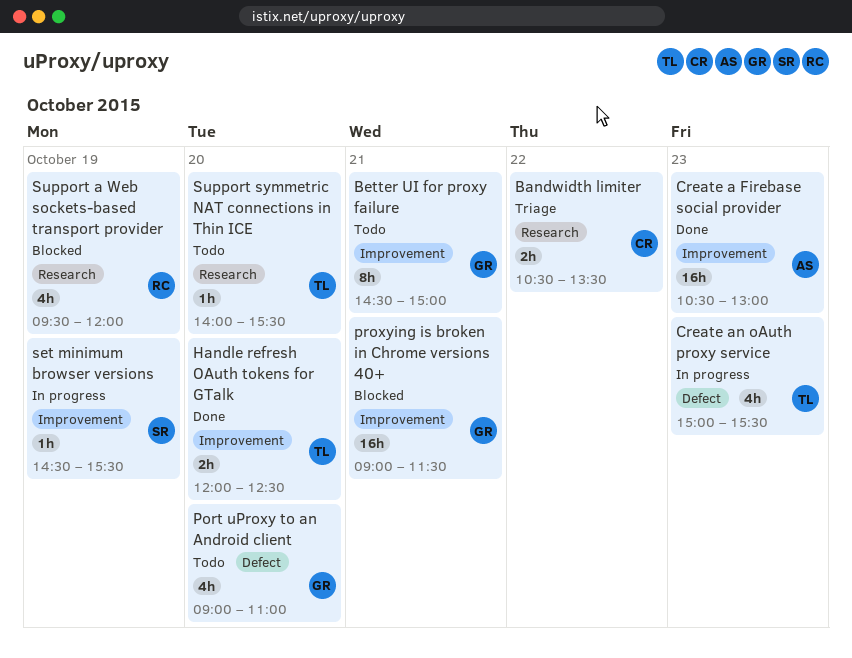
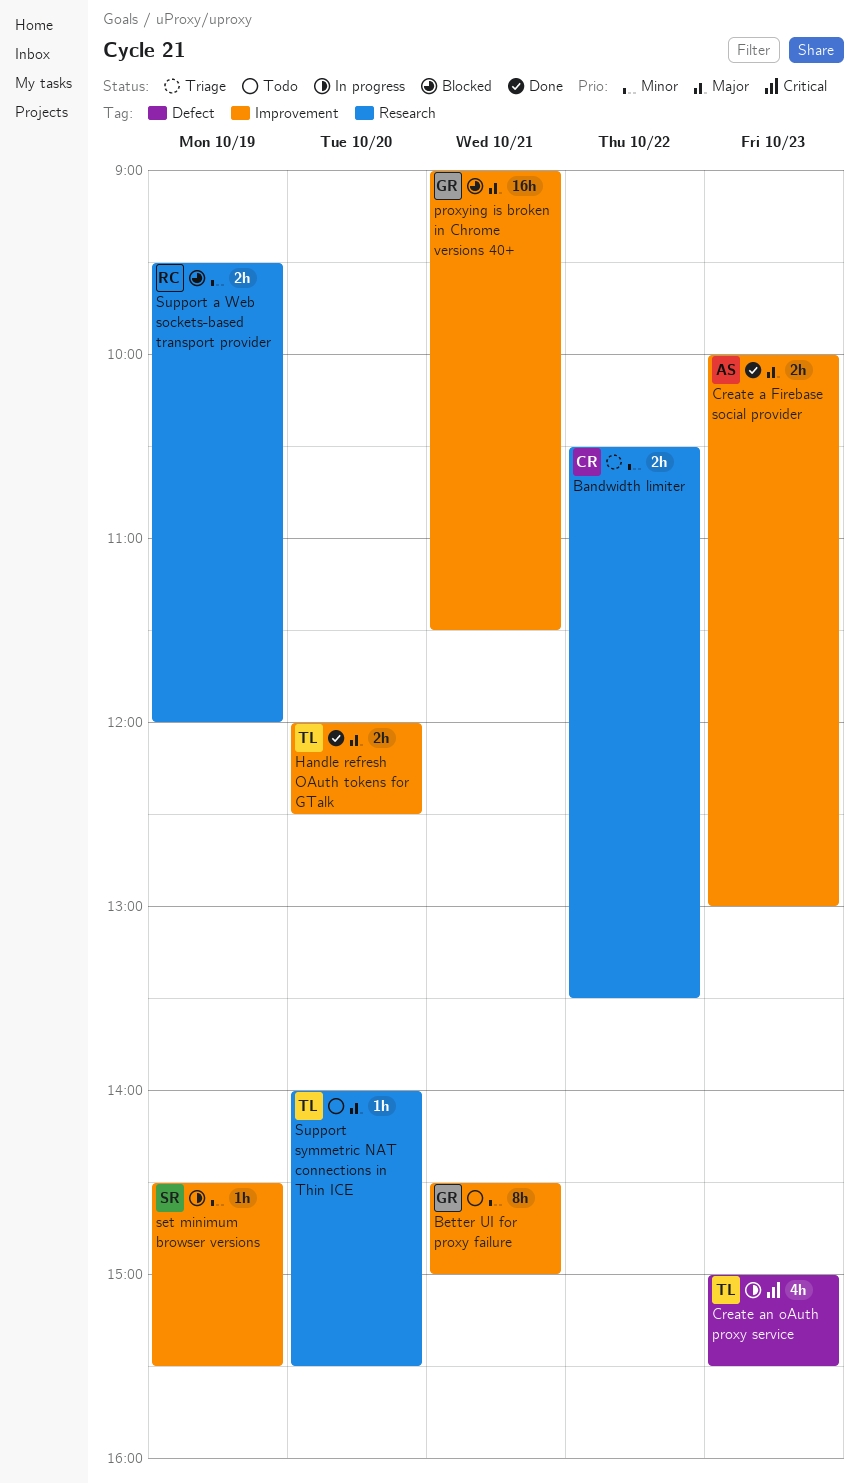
Create a Firebase social provider, estimate: 16h -> 2h
Create a Firebase social provider, begins: 10:30 -> 10:00
Port uProxy to an Android client: present -> none
Support a Web sockets-based transport provider, estimate: 4h -> 2h

